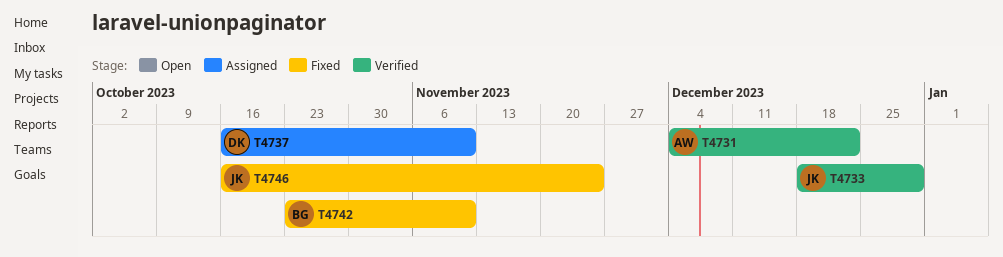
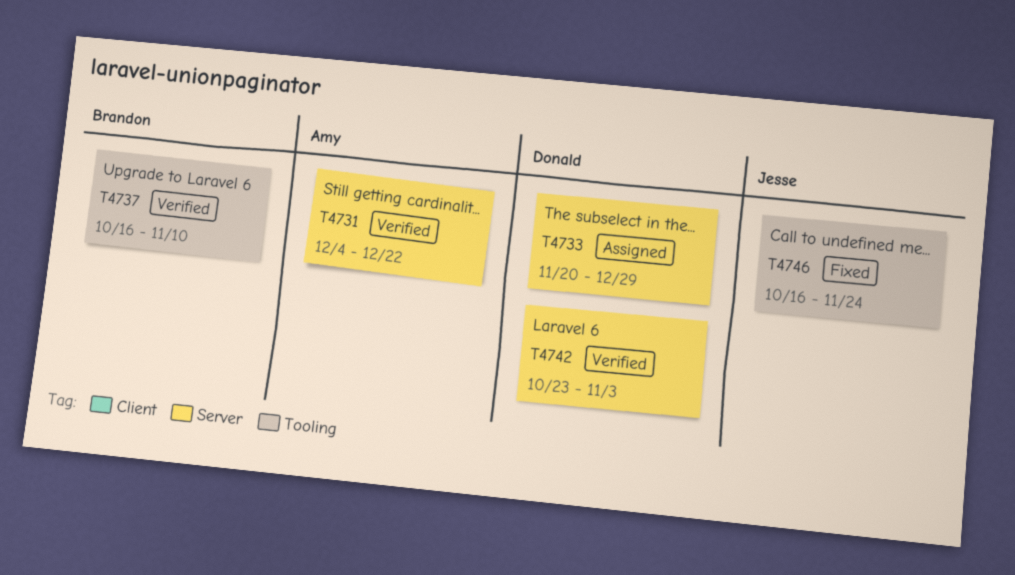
T4733, status: Verified -> Assigned
T4733, owner: Jesse -> Donald
T4733, start: Dec 18 -> Nov 20
T4737, status: Assigned -> Verified
T4737, owner: Donald -> Brandon
T4742, status: Fixed -> Verified
T4742, owner: Brandon -> Donald
T4742, due: Nov 10 -> Nov 3

